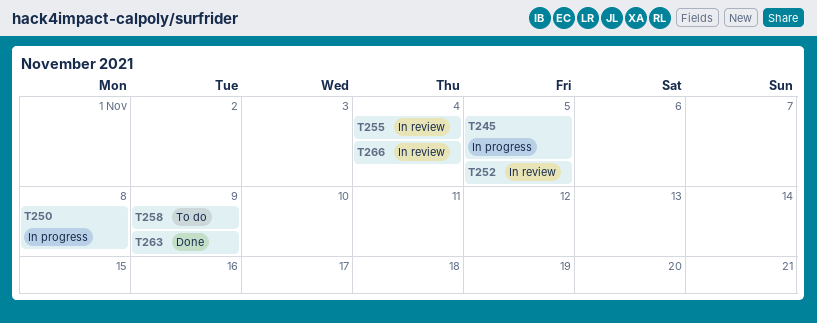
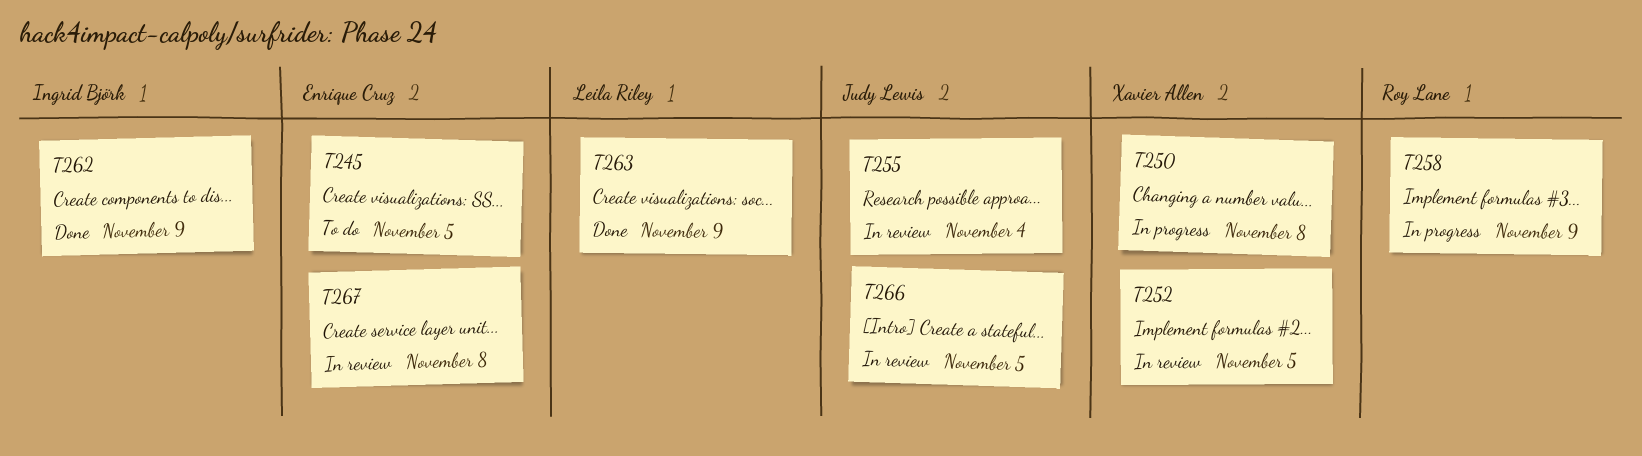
T245, status: In progress -> To do
T258, status: To do -> In progress
T262: none -> present
T266, due: Nov 4 -> Nov 5
T267: none -> present

